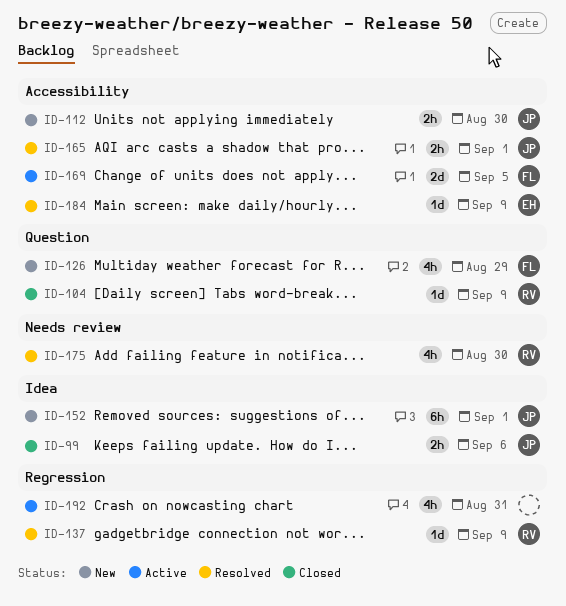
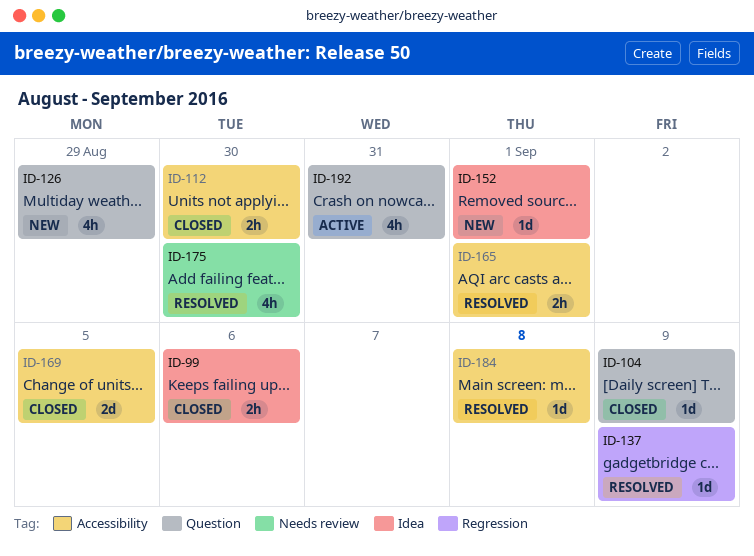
ID-112, status: New -> Closed
ID-152, estimate: 6h -> 1d
ID-169, status: Active -> Closed
ID-184, due: Sep 9 -> Sep 8
ID-192, label: Regression -> Question

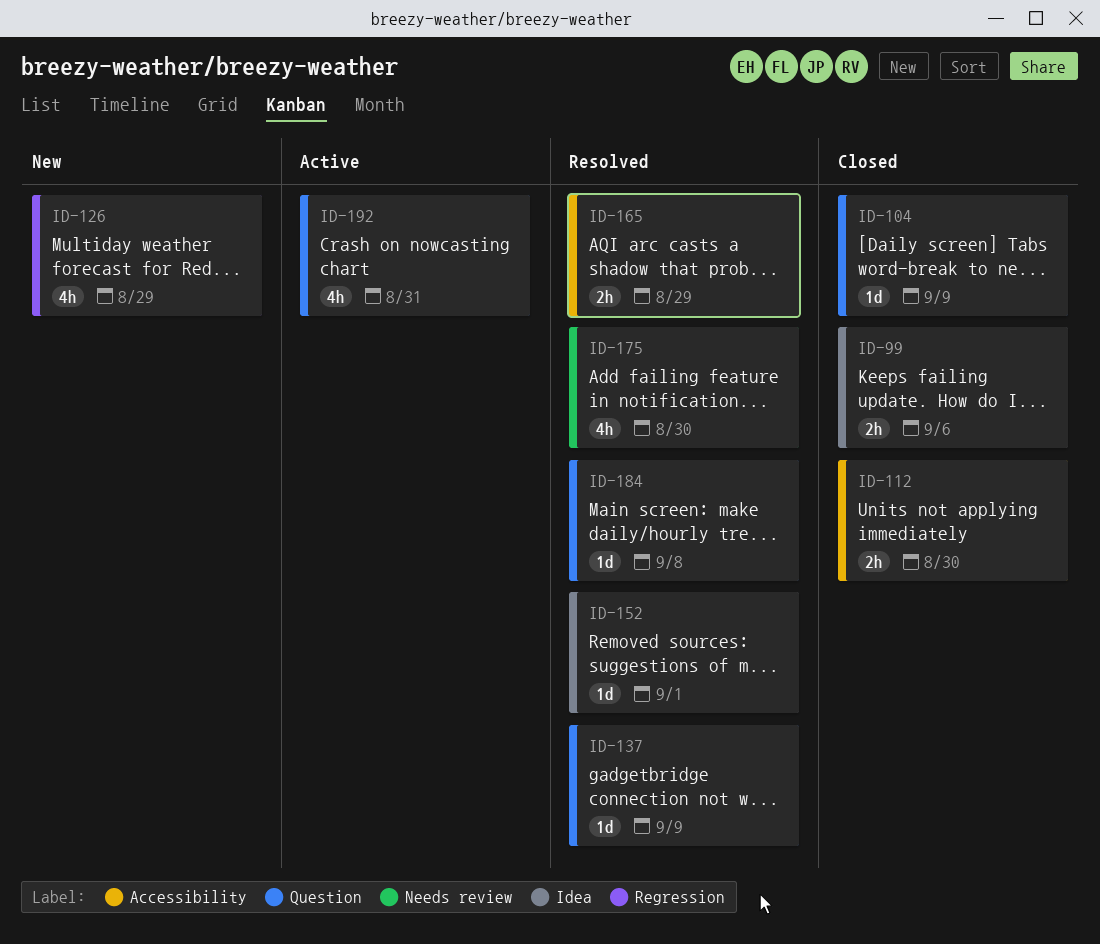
ID-126, label: Question -> Regression
ID-137, label: Regression -> Question
ID-152, status: New -> Resolved
ID-165, due: Sep 1 -> Aug 29
ID-169: present -> none
ID-184, label: Accessibility -> Question

